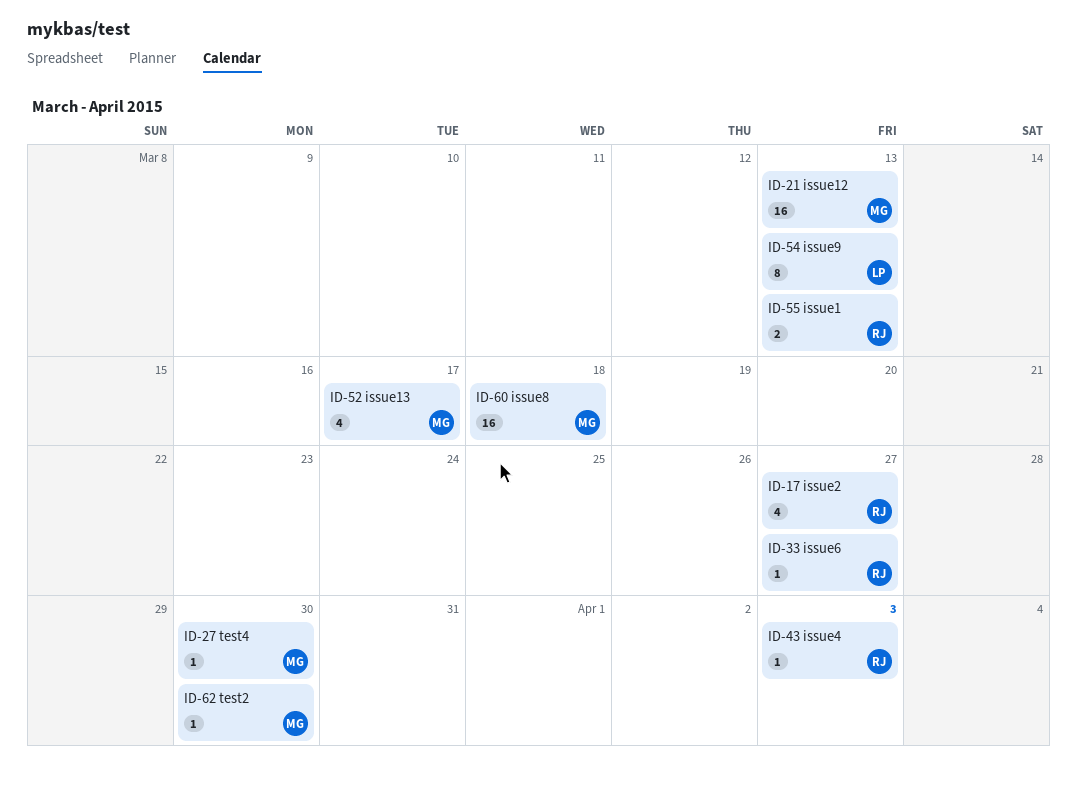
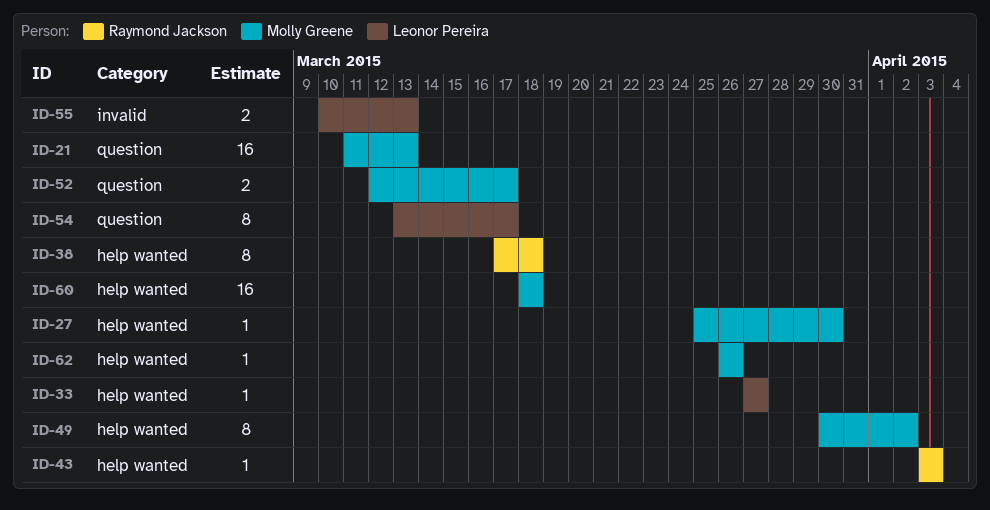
ID-17: present -> none
ID-33, owner: Raymond Jackson -> Leonor Pereira
ID-38: none -> present
ID-49: none -> present
ID-52, estimate: 4 -> 2
ID-54, due: Mar 13 -> Mar 17
ID-55, owner: Raymond Jackson -> Leonor Pereira
ID-62, due: Mar 30 -> Mar 26

